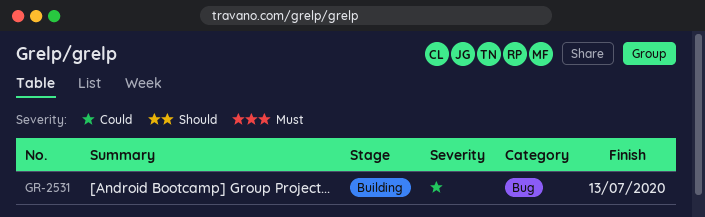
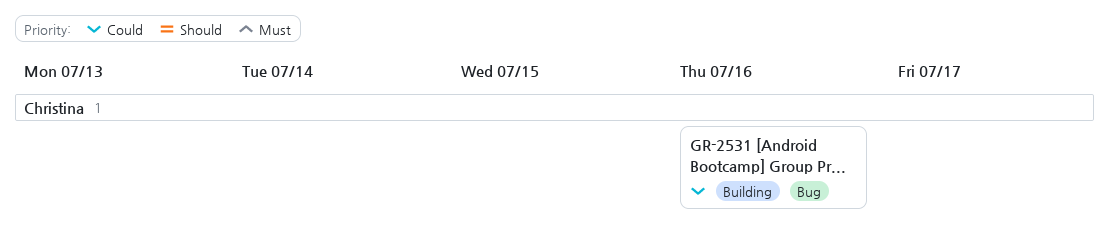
GR-2531, due: Jul 13 -> Jul 16

